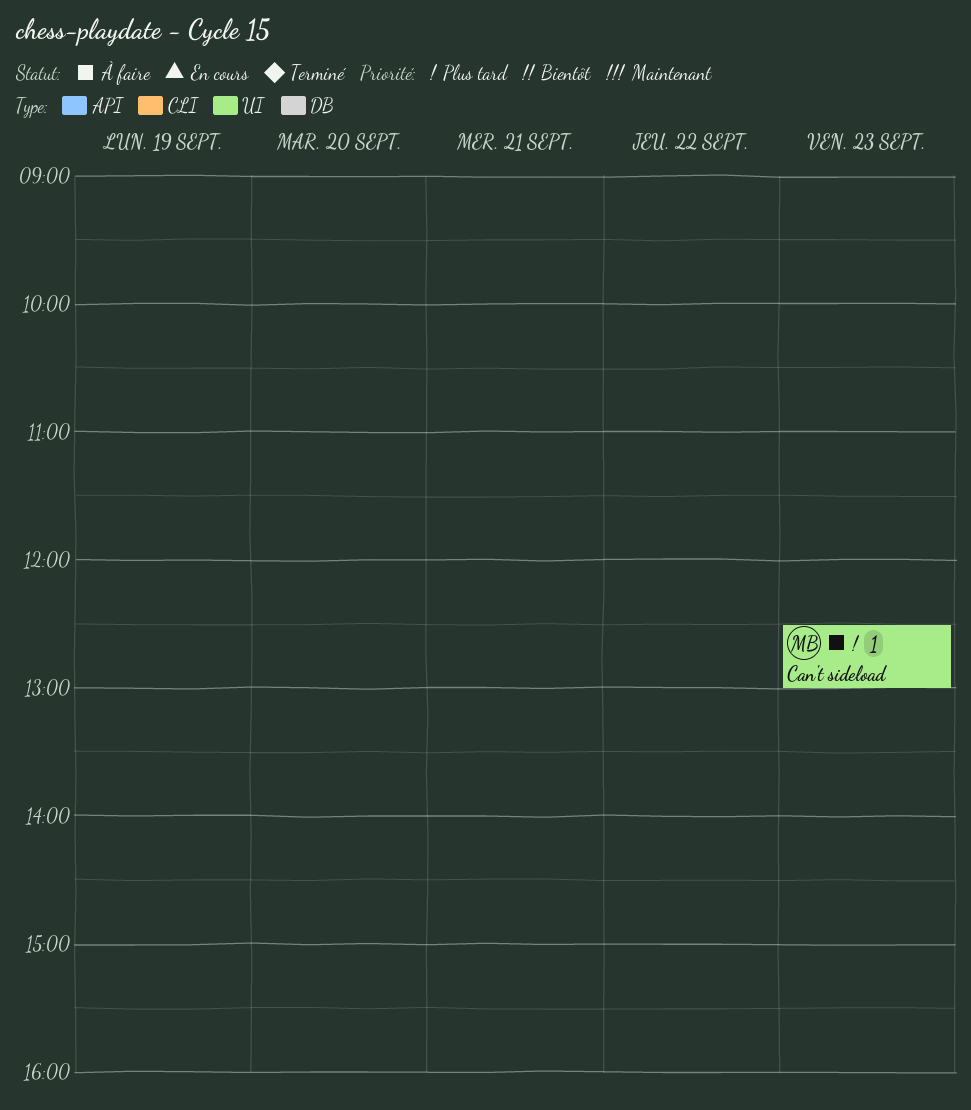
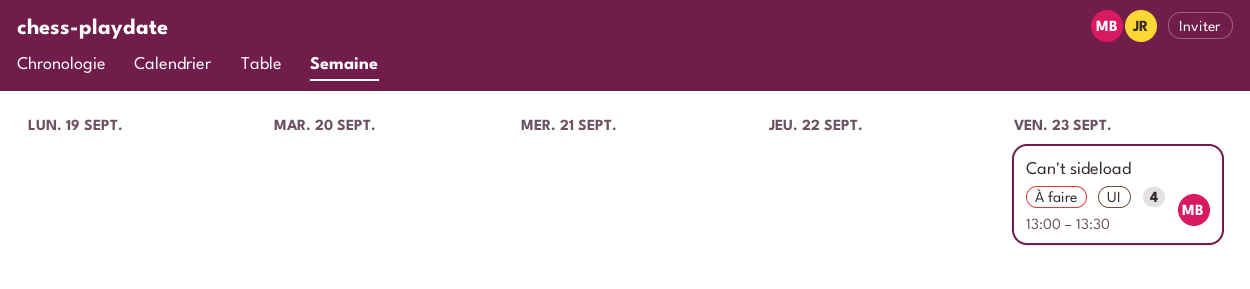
Can't sideload, estimate: 1 -> 4
Can't sideload, begins: 12:30 -> 13:00
Can't sideload, ends: 13:00 -> 13:30

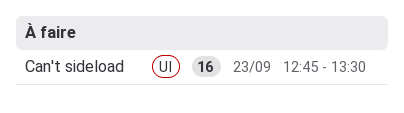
Can't sideload, estimate: 4 -> 16
Can't sideload, begins: 13:00 -> 12:45

